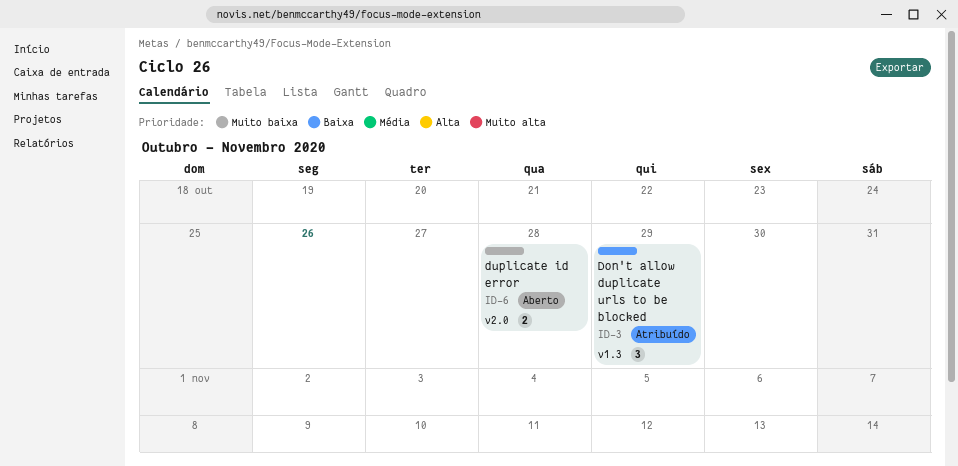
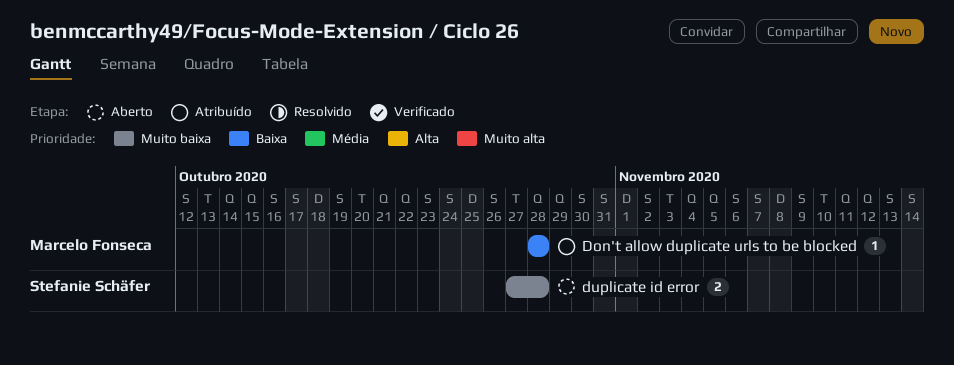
Don't allow duplicate urls to be blocked, estimate: 3 -> 1
Don't allow duplicate urls to be blocked, due: Oct 29 -> Oct 28

